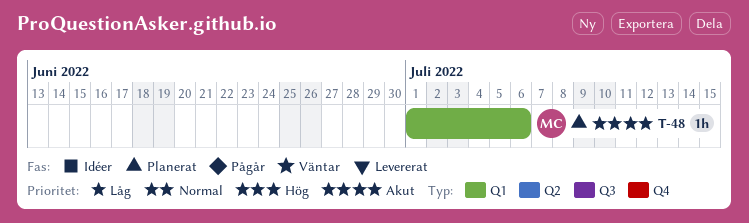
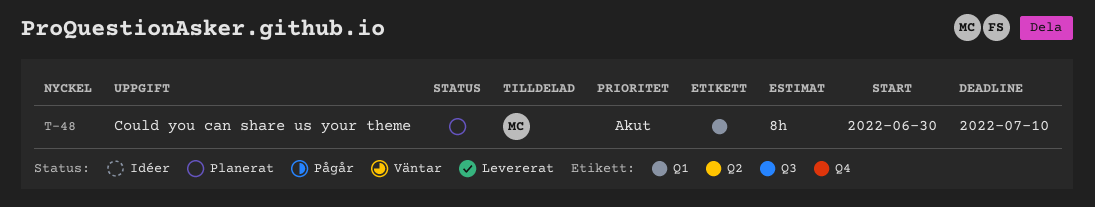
T-48, estimate: 1h -> 8h
T-48, start: Jul 1 -> Jun 30
T-48, due: Jul 6 -> Jul 10

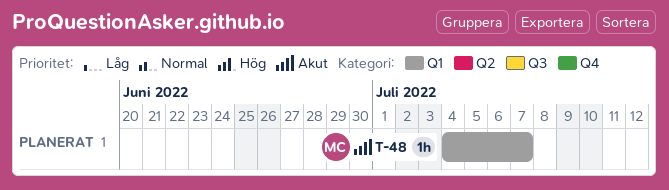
T-48, estimate: 8h -> 1h
T-48, start: Jun 30 -> Jul 4
T-48, due: Jul 10 -> Jul 7

